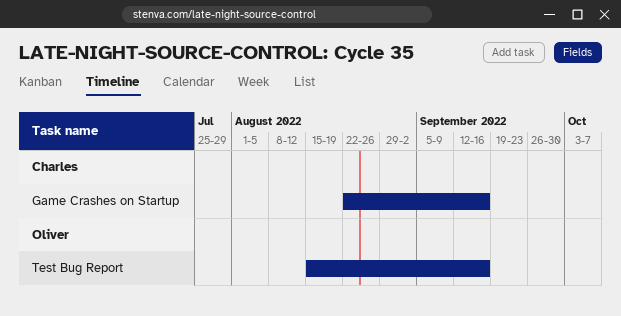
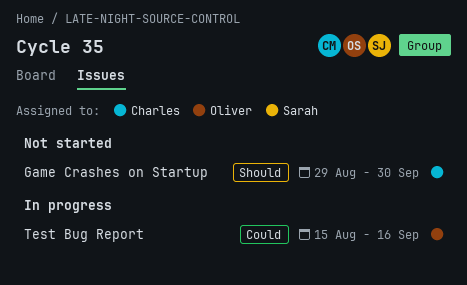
Game Crashes on Startup, start: Aug 22 -> Aug 29
Game Crashes on Startup, due: Sep 16 -> Sep 30

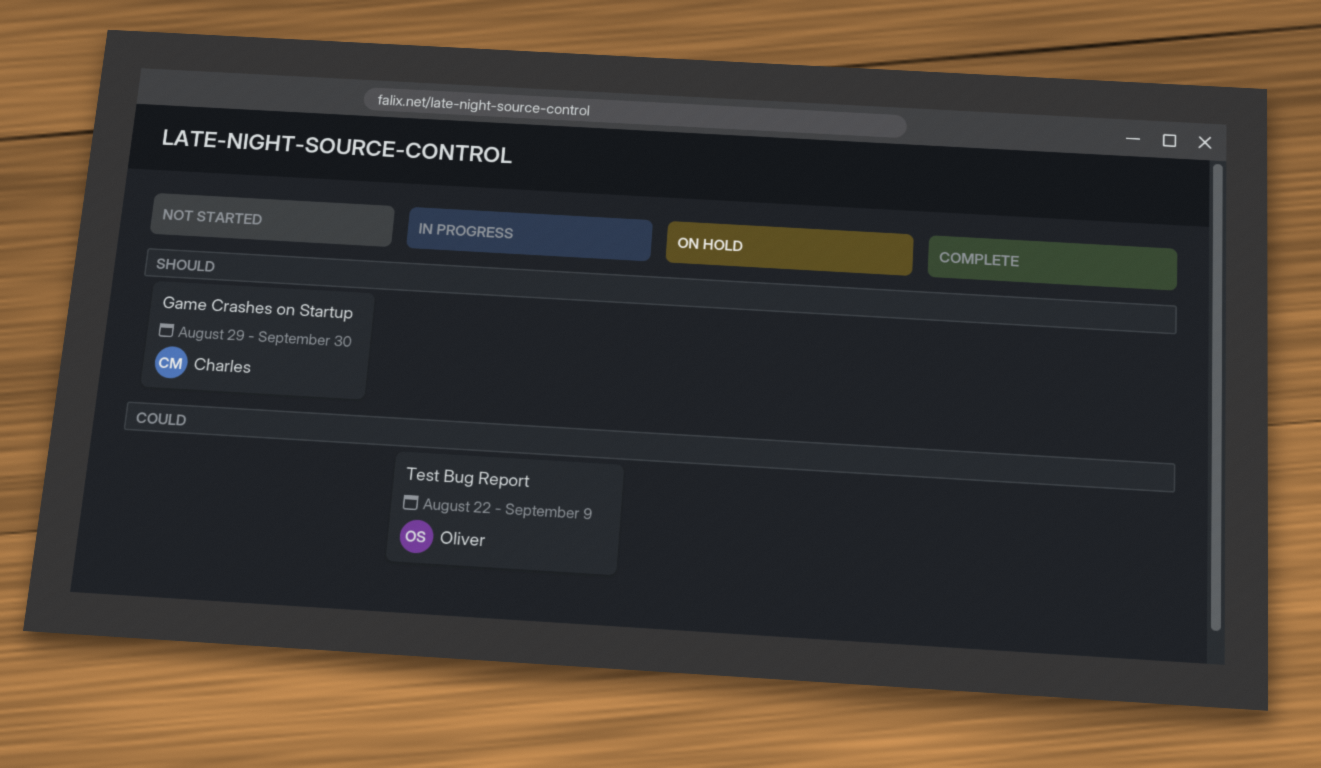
Test Bug Report, start: Aug 15 -> Aug 22
Test Bug Report, due: Sep 16 -> Sep 9

